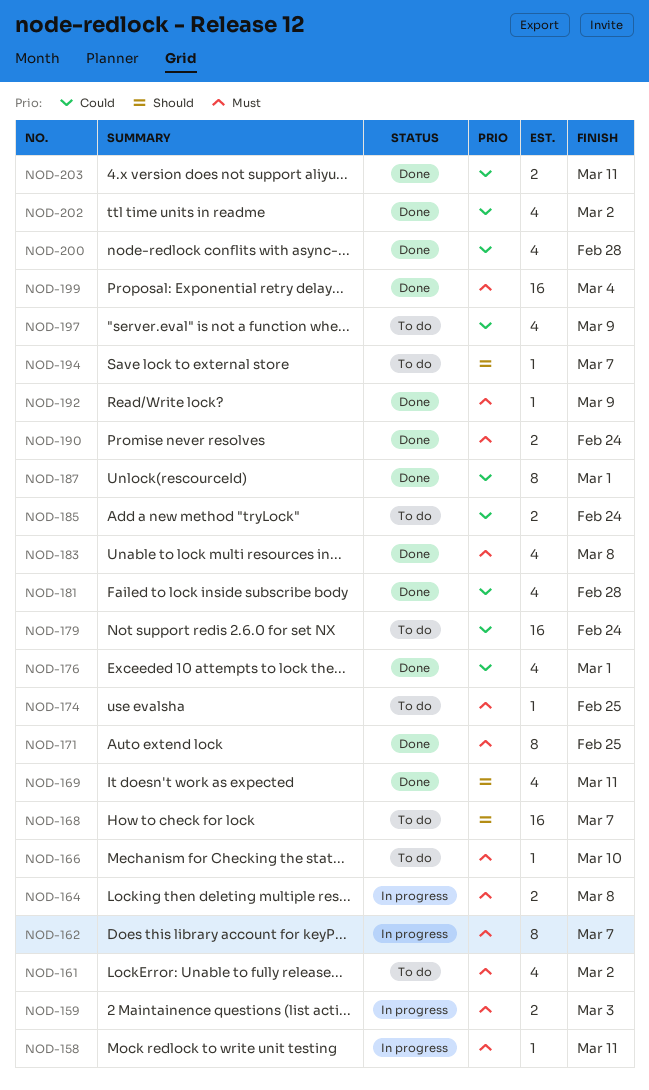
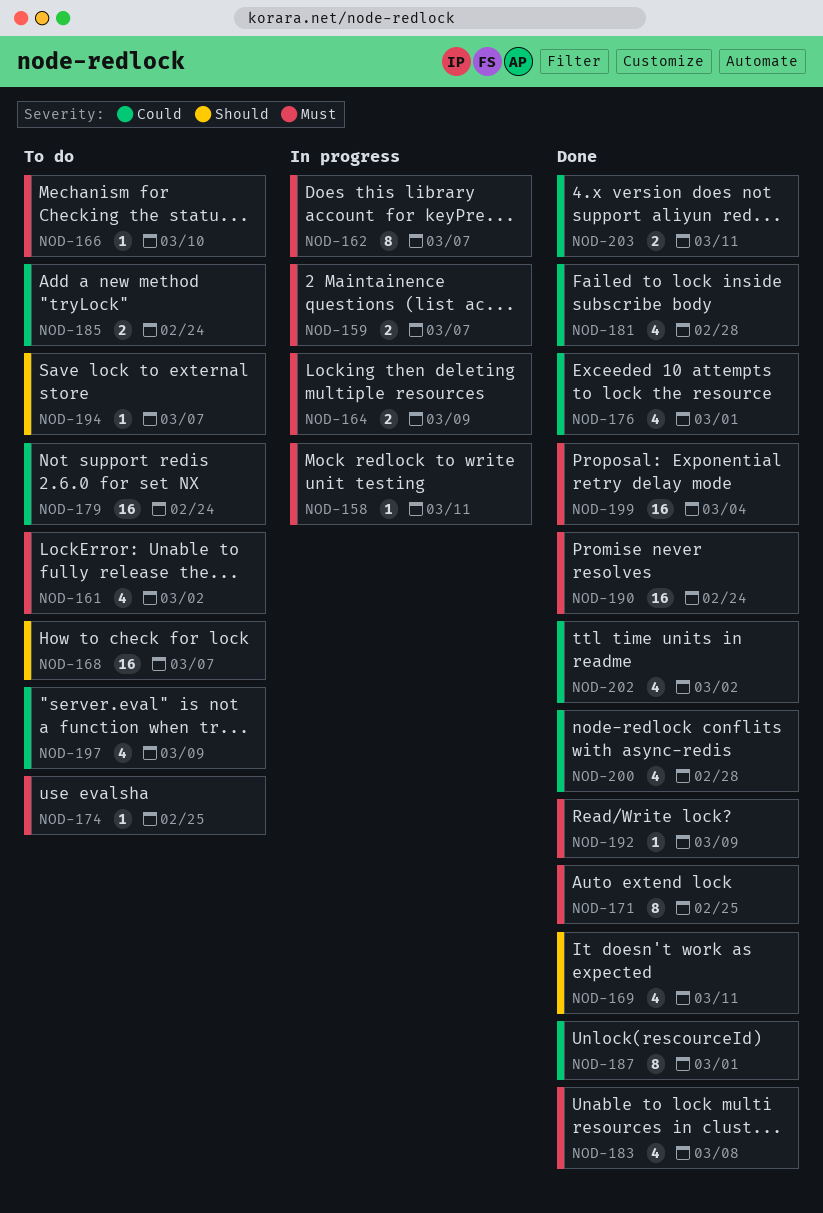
NOD-159, due: Mar 3 -> Mar 7
NOD-164, due: Mar 8 -> Mar 9
NOD-190, estimate: 2 -> 16

